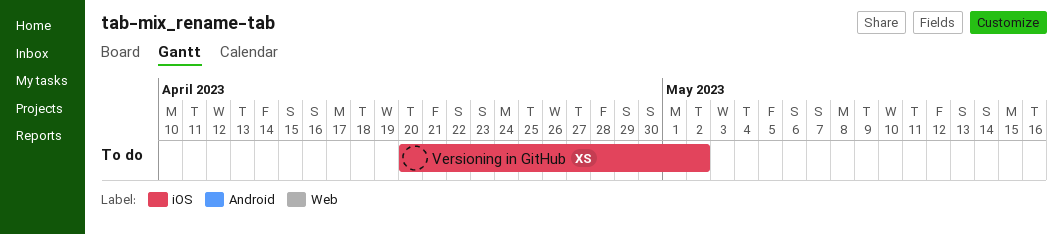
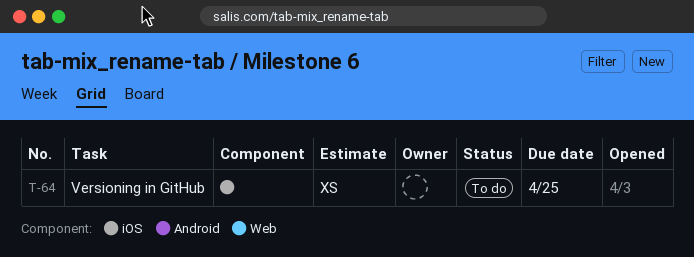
Versioning in GitHub, due: May 2 -> Apr 25

